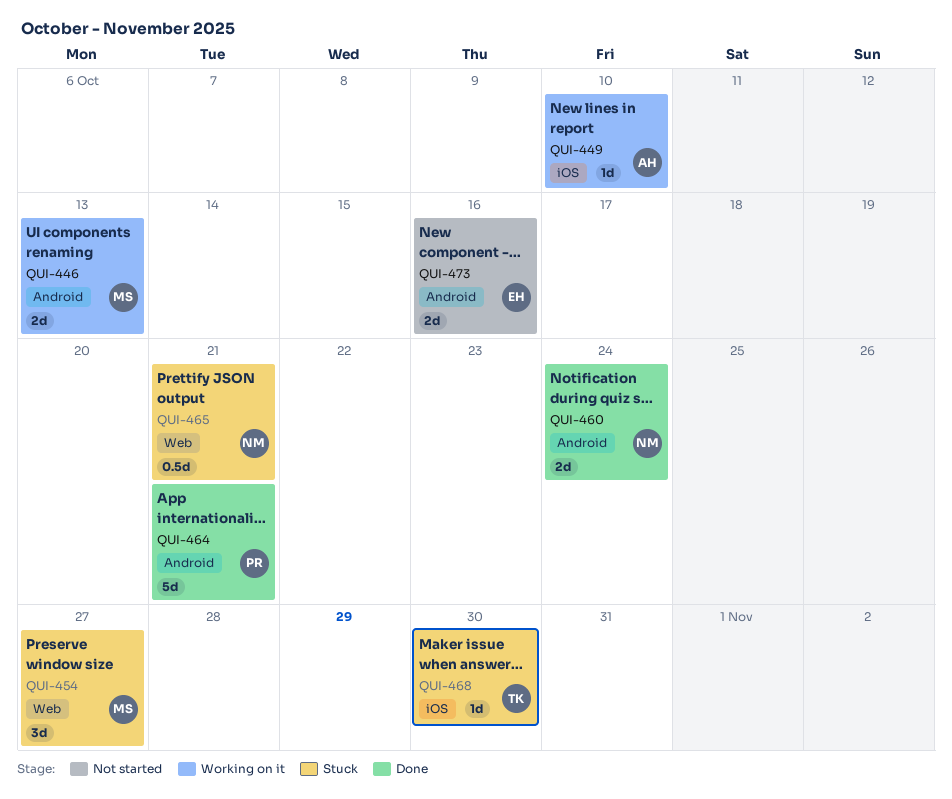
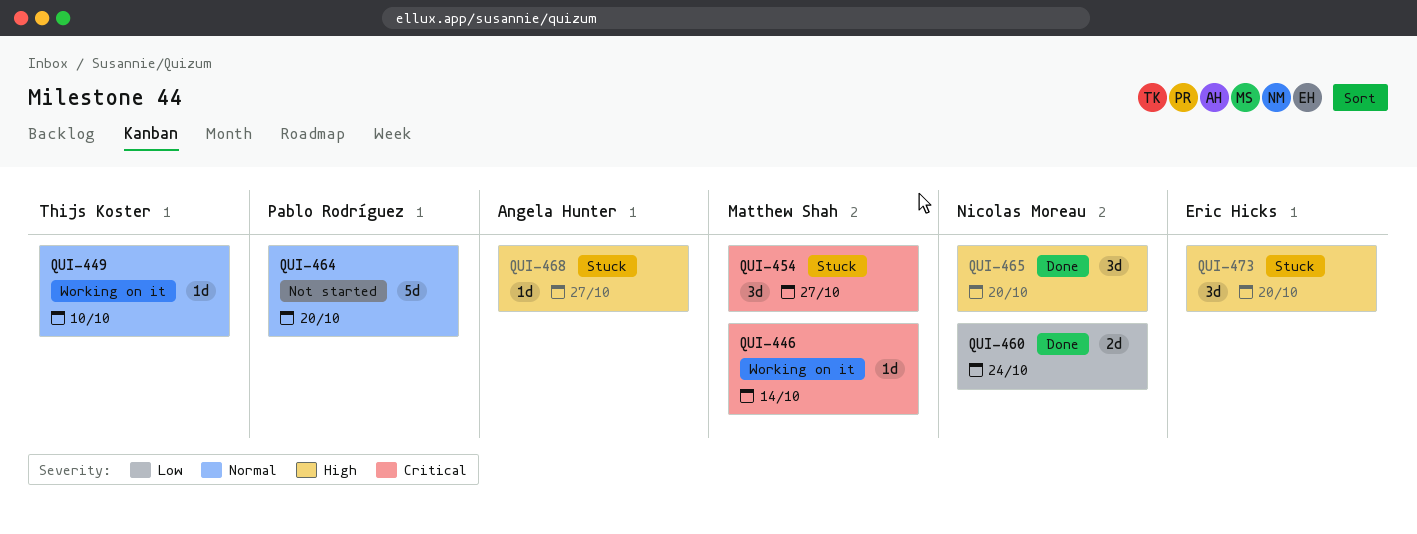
QUI-446, estimate: 2d -> 1d
QUI-446, due: Oct 13 -> Oct 14
QUI-449, owner: Angela Hunter -> Thijs Koster
QUI-464, status: Done -> Not started
QUI-464, due: Oct 21 -> Oct 20
QUI-465, status: Stuck -> Done
QUI-465, estimate: 0.5d -> 3d
QUI-465, due: Oct 21 -> Oct 20
QUI-468, owner: Thijs Koster -> Angela Hunter
QUI-468, due: Oct 30 -> Oct 27
QUI-473, status: Not started -> Stuck
QUI-473, estimate: 2d -> 3d
QUI-473, due: Oct 16 -> Oct 20

